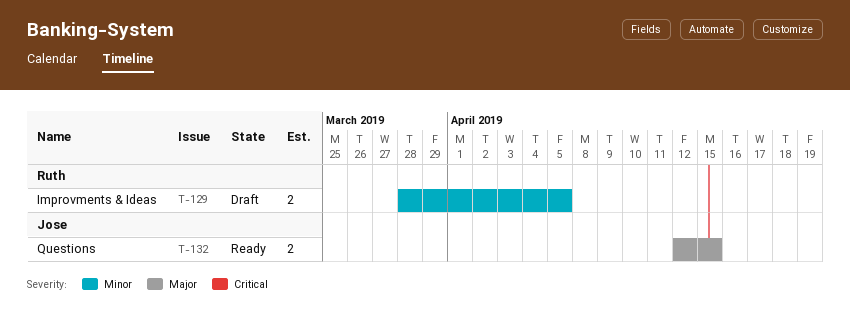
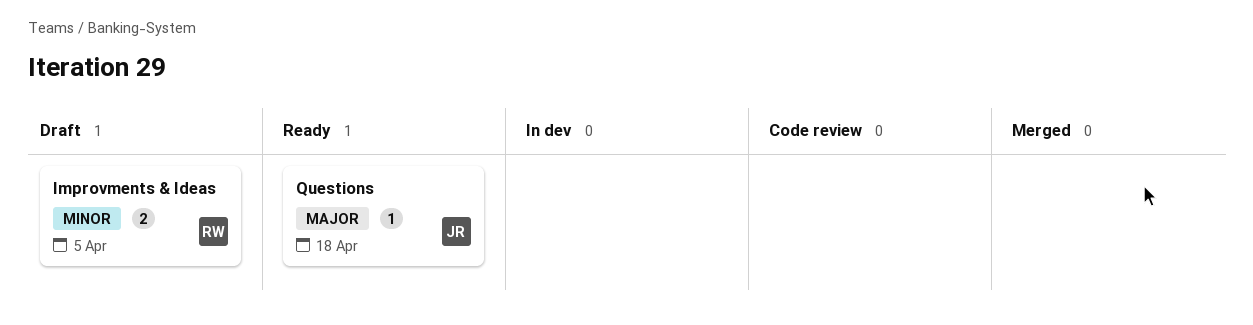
Questions, estimate: 2 -> 1
Questions, due: Apr 15 -> Apr 18

